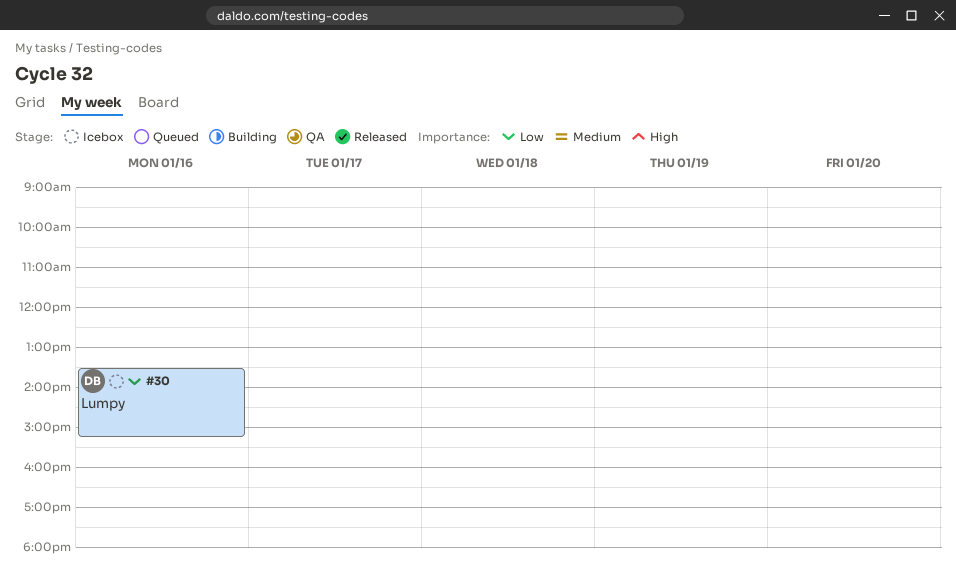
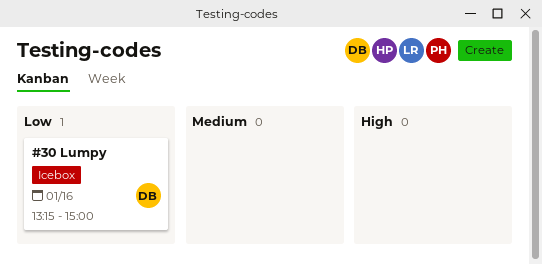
#30, begins: 13:30 -> 13:15
#30, ends: 15:15 -> 15:00

